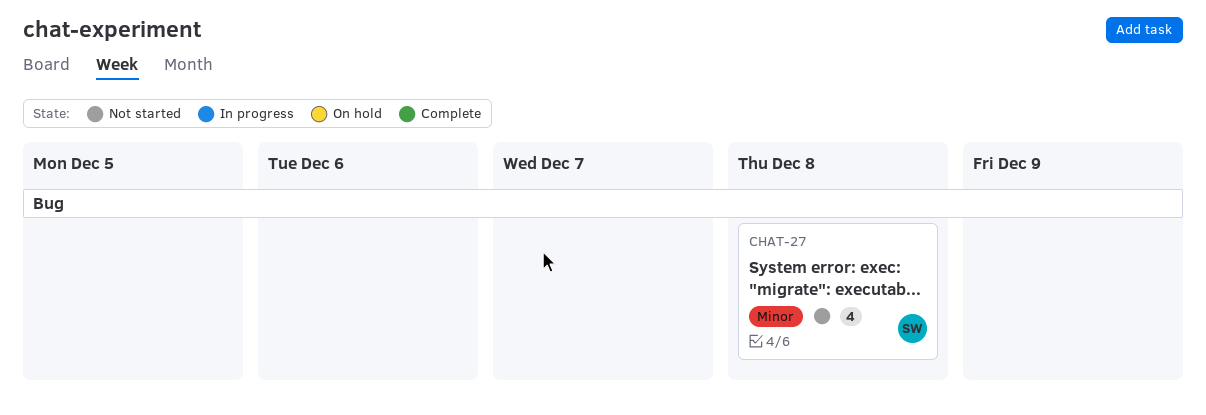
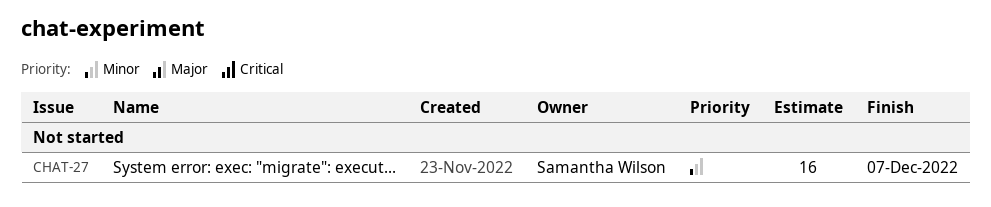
CHAT-27, estimate: 4 -> 16
CHAT-27, due: Dec 8 -> Dec 7

